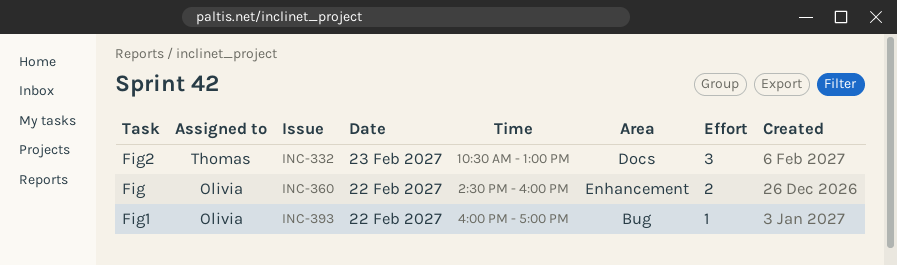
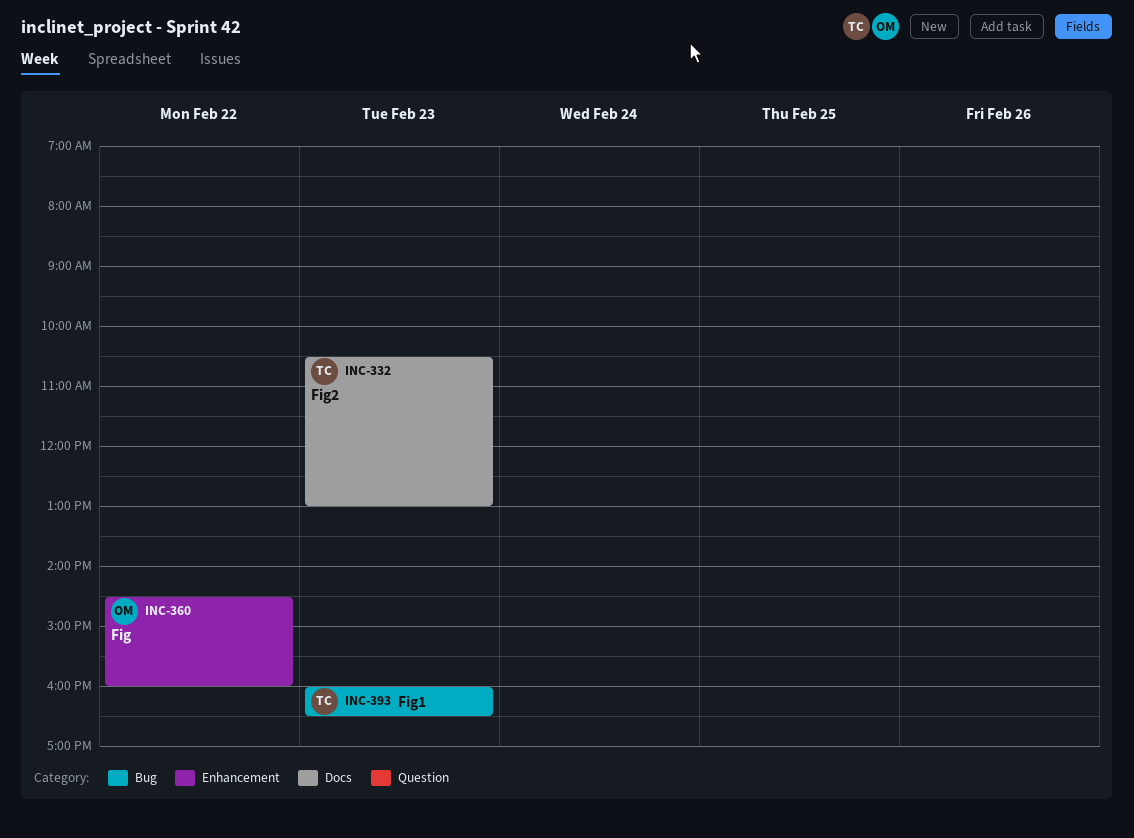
INC-393, owner: Olivia -> Thomas
INC-393, day: Feb 22 -> Feb 23
INC-393, ends: 17:00 -> 16:30

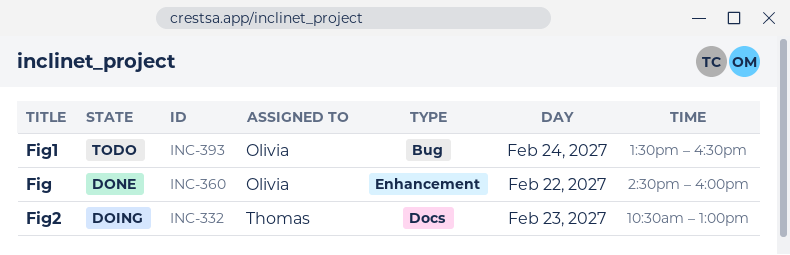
INC-393, owner: Thomas -> Olivia
INC-393, day: Feb 23 -> Feb 24
INC-393, begins: 16:00 -> 13:30

